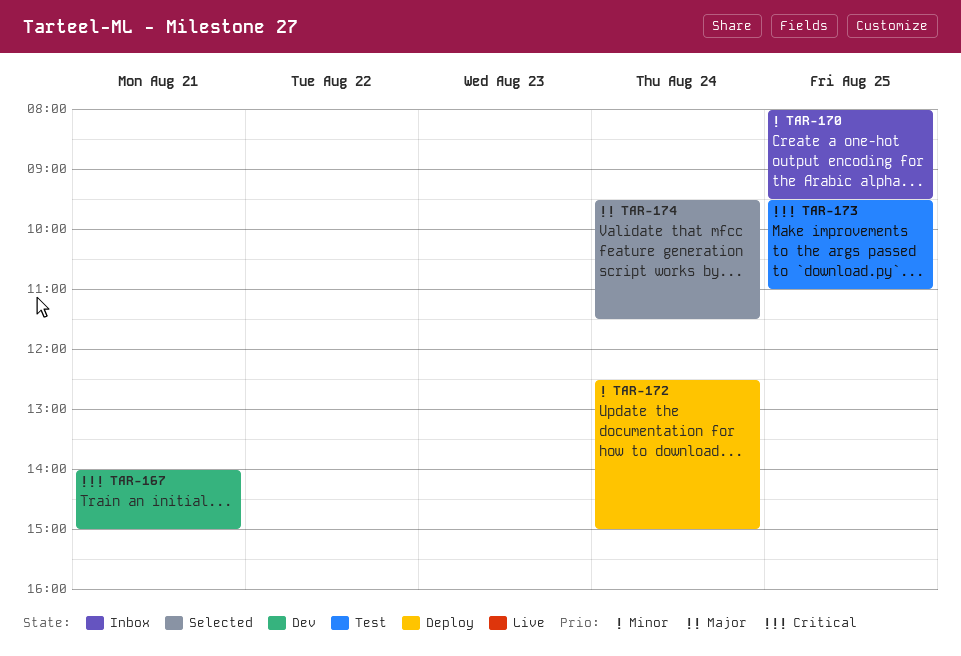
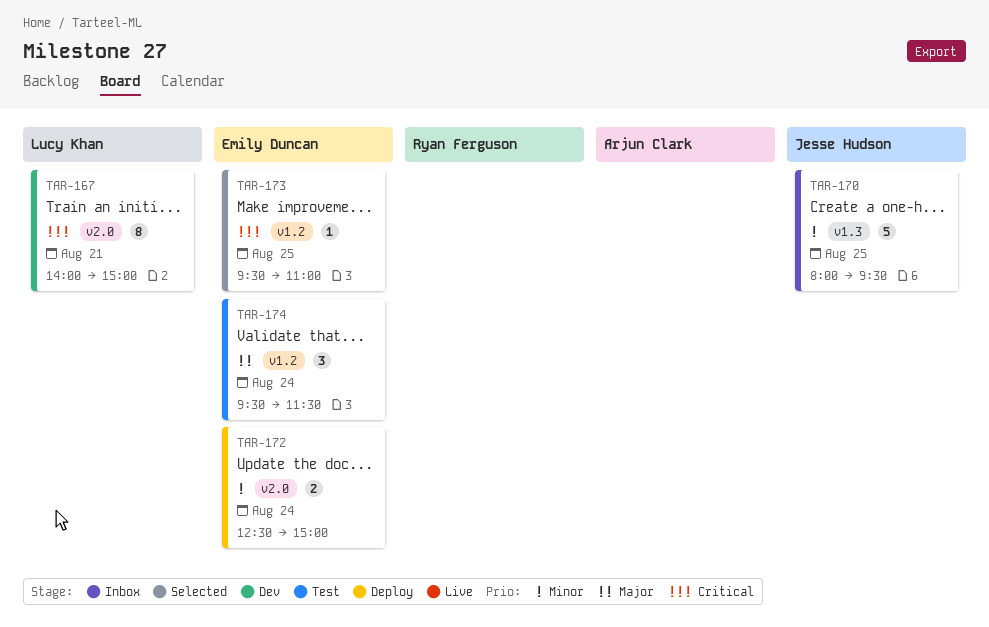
TAR-173, status: Test -> Selected
TAR-174, status: Selected -> Test

